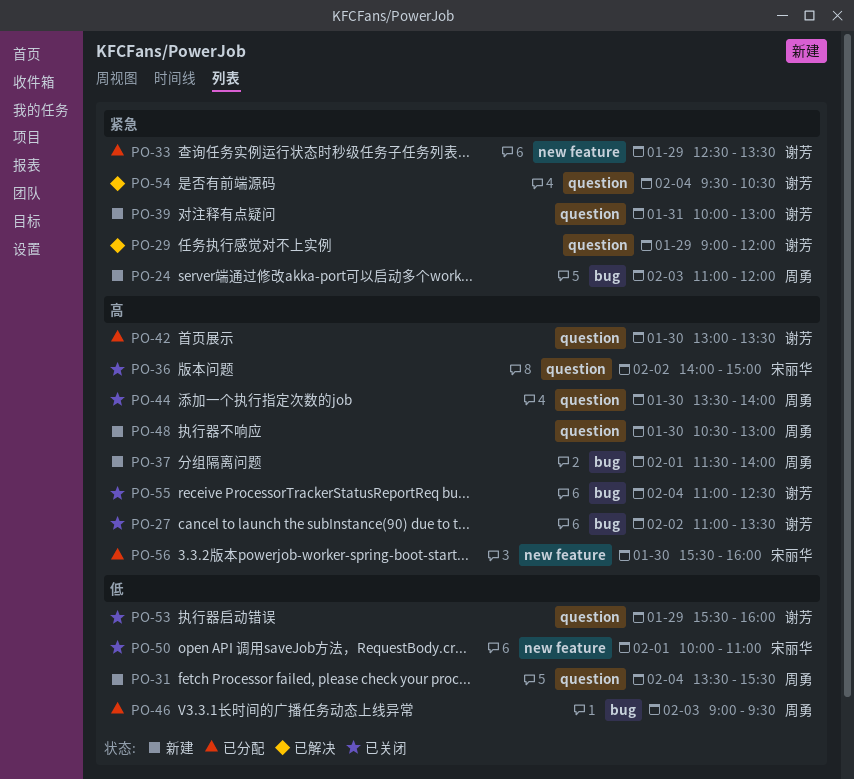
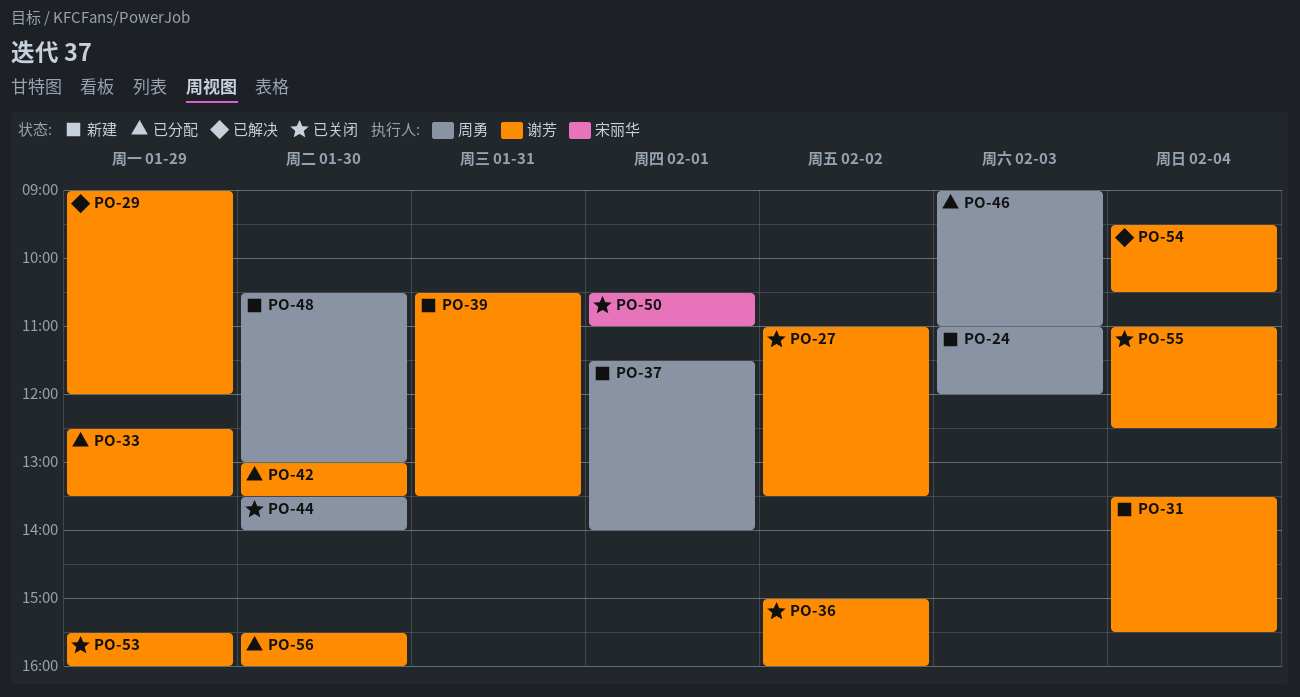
PO-31, owner: 周勇 -> 谢芳
PO-36, owner: 宋丽华 -> 谢芳
PO-36, begins: 14:00 -> 15:00
PO-36, ends: 15:00 -> 16:00
PO-39, begins: 10:00 -> 10:30
PO-39, ends: 13:00 -> 13:30
PO-46, ends: 09:30 -> 11:00
PO-50, begins: 10:00 -> 10:30
PO-56, owner: 宋丽华 -> 谢芳

